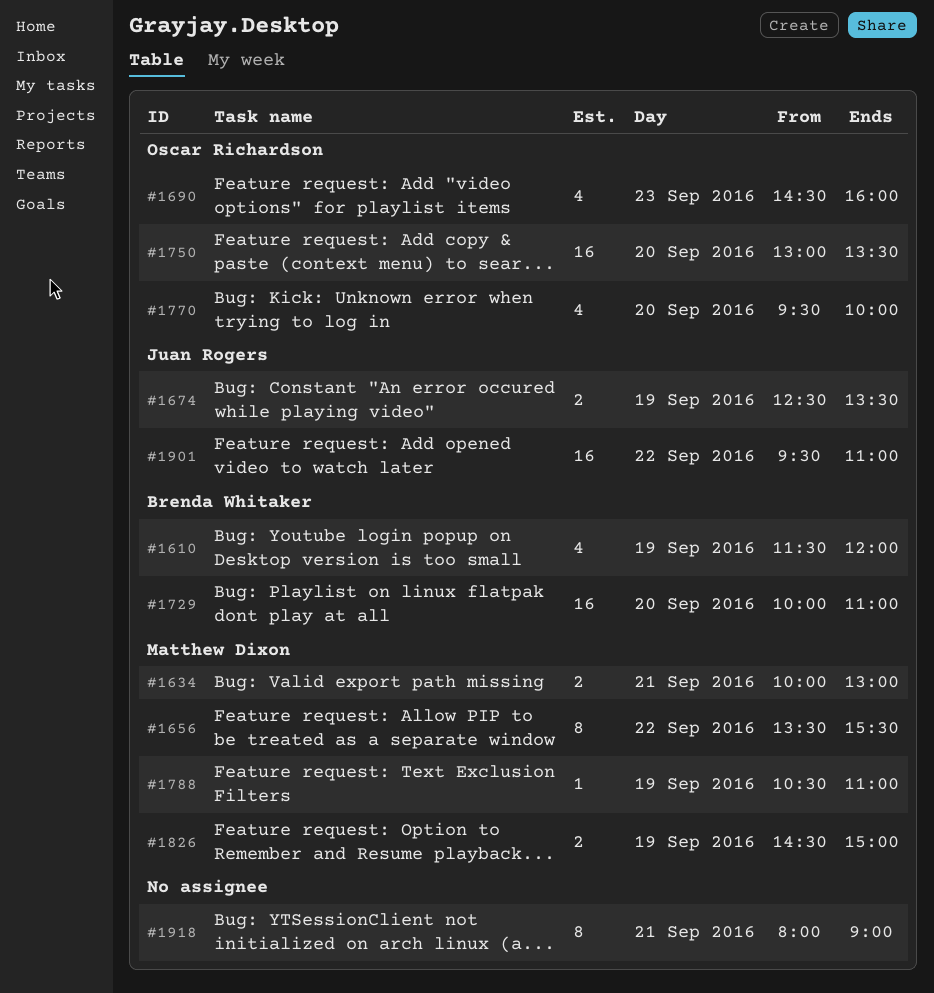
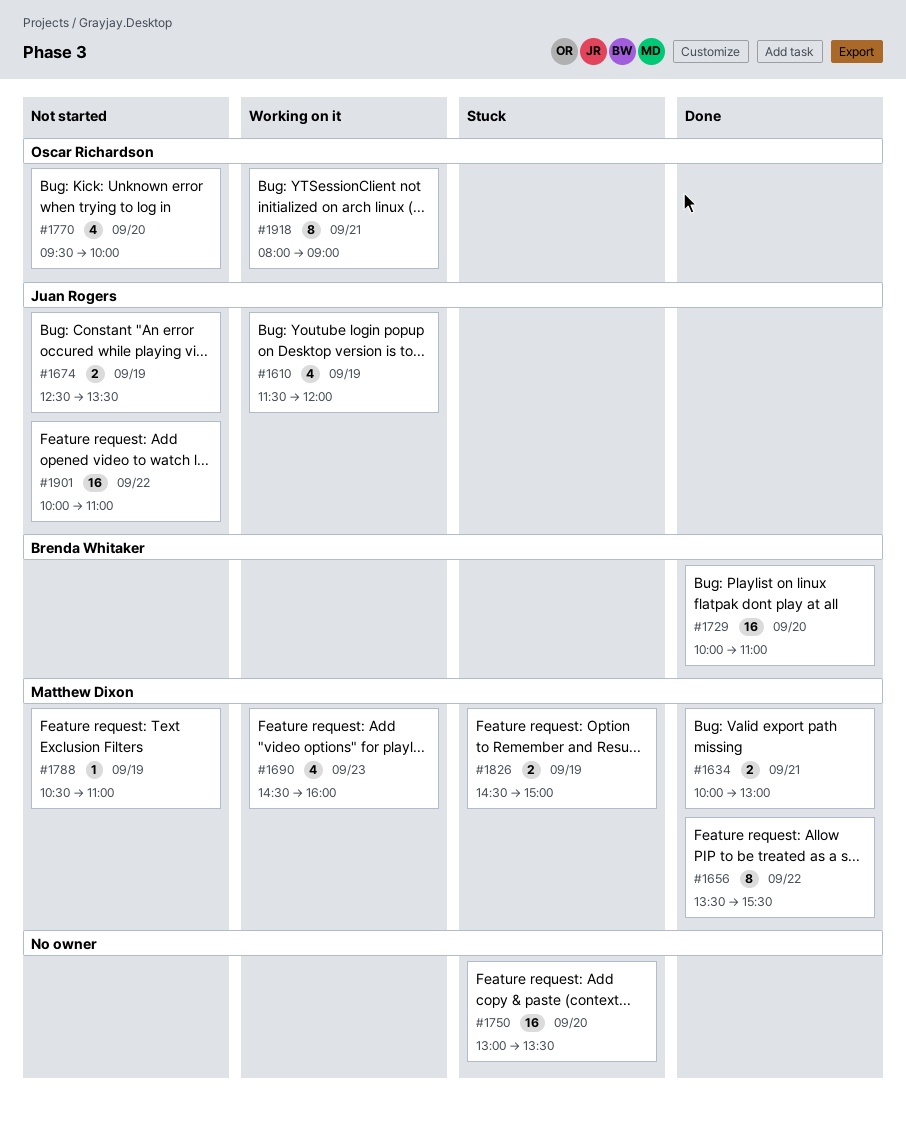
#1610, owner: Brenda Whitaker -> Juan Rogers
#1690, owner: Oscar Richardson -> Matthew Dixon
#1750, owner: Oscar Richardson -> none
#1901, begins: 09:30 -> 10:00
#1918, owner: none -> Oscar Richardson

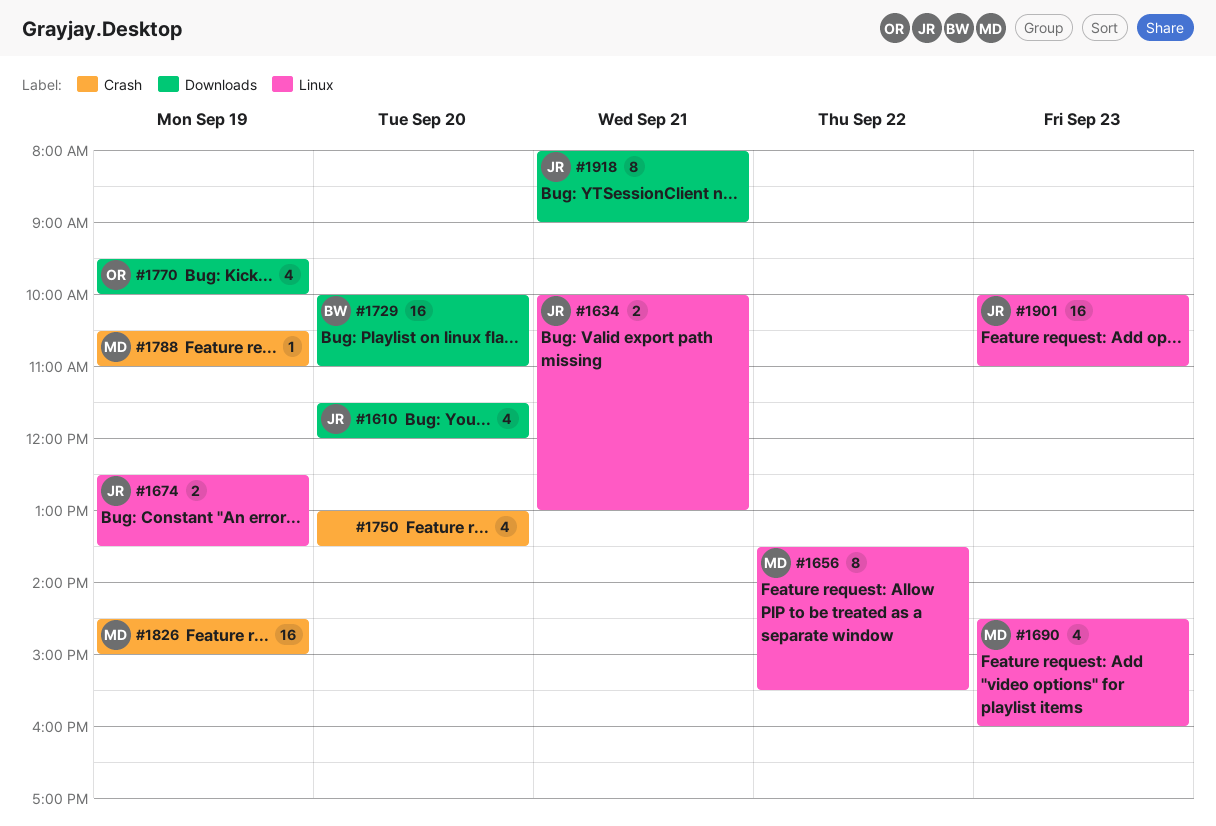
#1610, day: Sep 19 -> Sep 20
#1634, owner: Matthew Dixon -> Juan Rogers
#1750, estimate: 16 -> 4
#1770, day: Sep 20 -> Sep 19
#1826, estimate: 2 -> 16
#1901, day: Sep 22 -> Sep 23
#1918, owner: Oscar Richardson -> Juan Rogers

